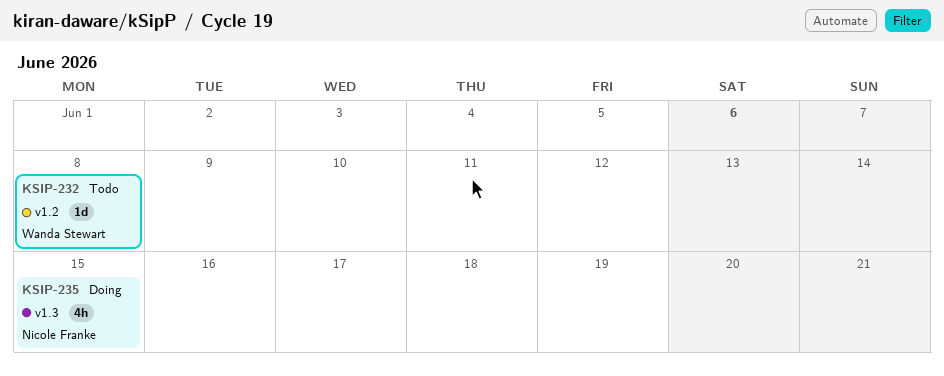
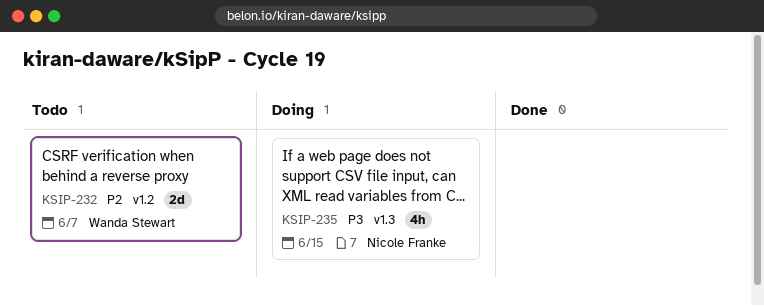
KSIP-232, estimate: 1d -> 2d
KSIP-232, due: Jun 8 -> Jun 7

